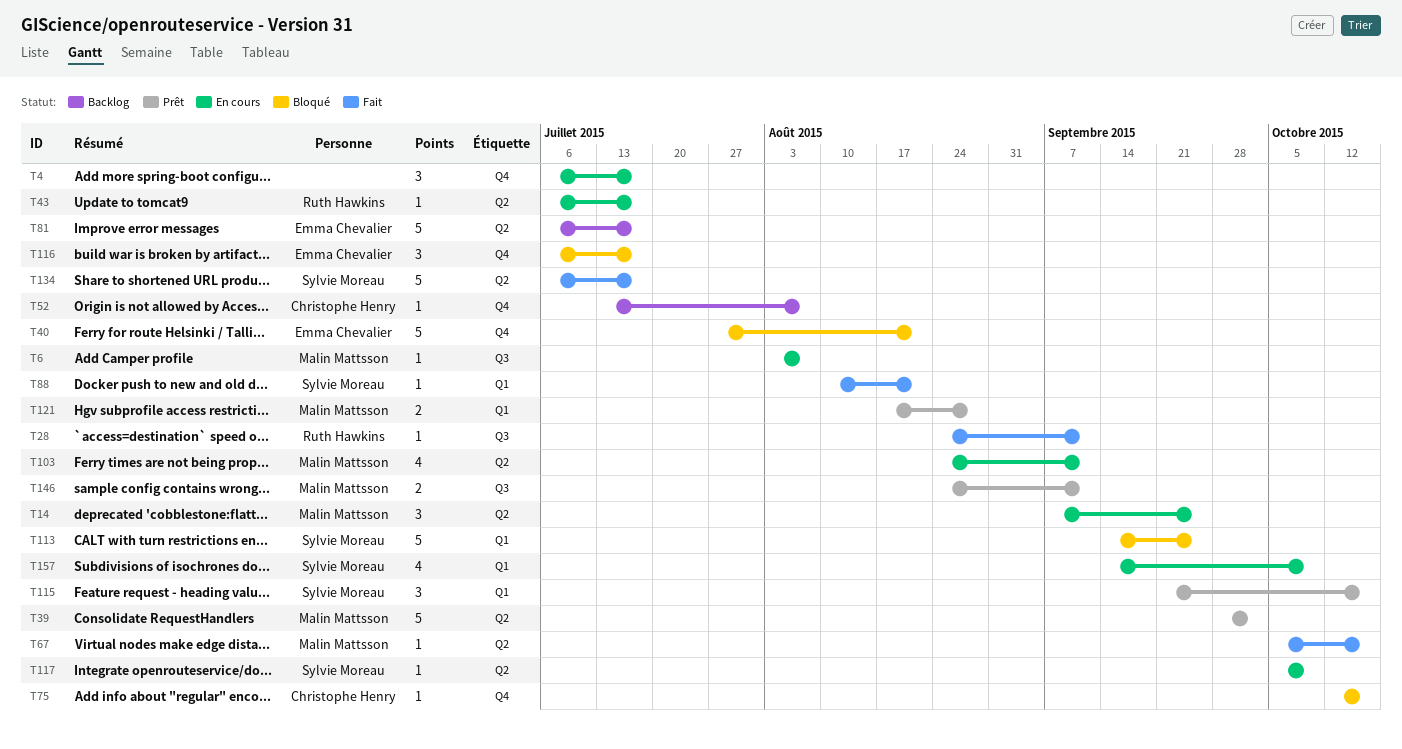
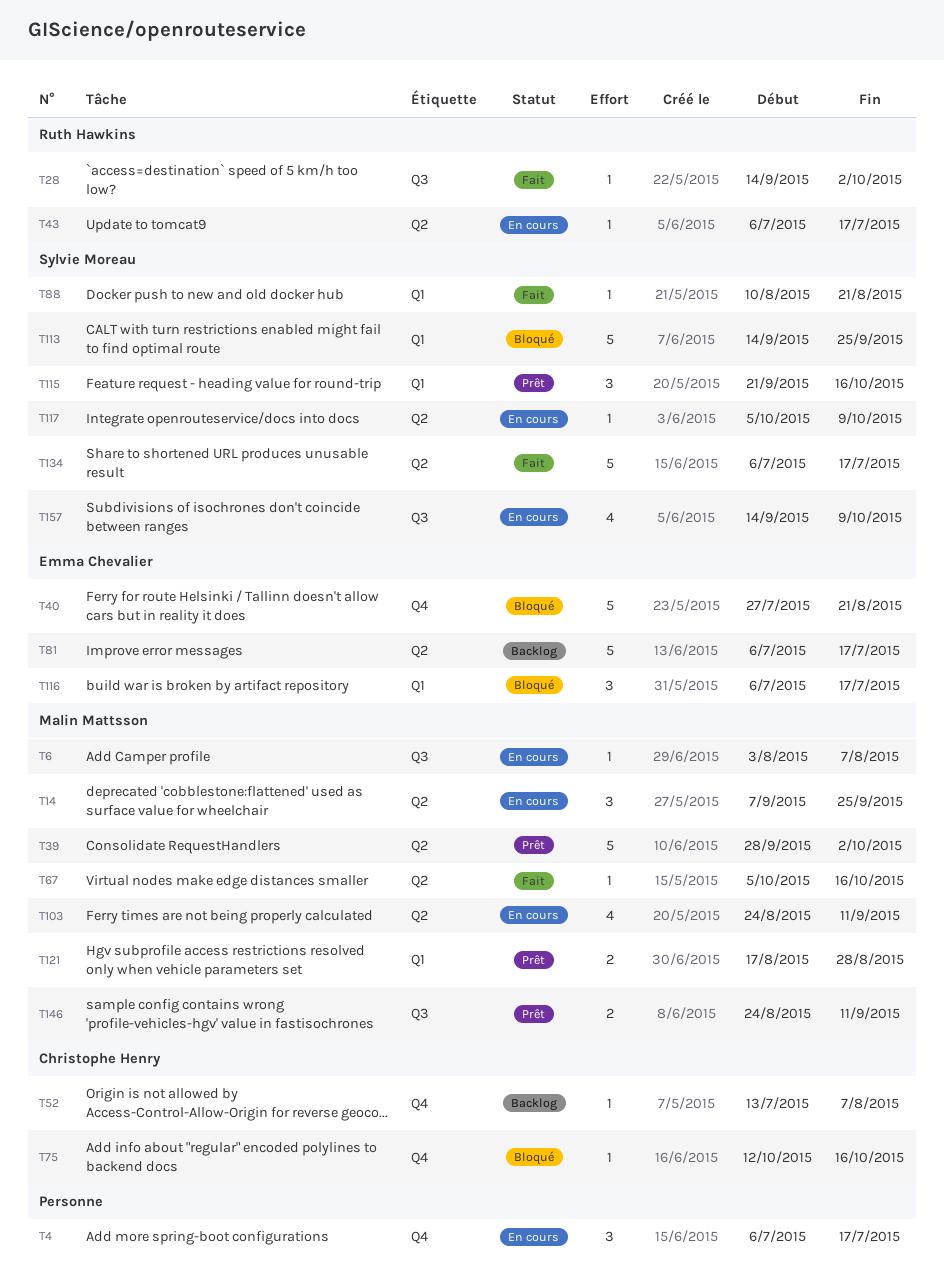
T28, start: Aug 24 -> Sep 14
T28, due: Sep 11 -> Oct 2
T116, label: Q4 -> Q1
T157, label: Q1 -> Q3

